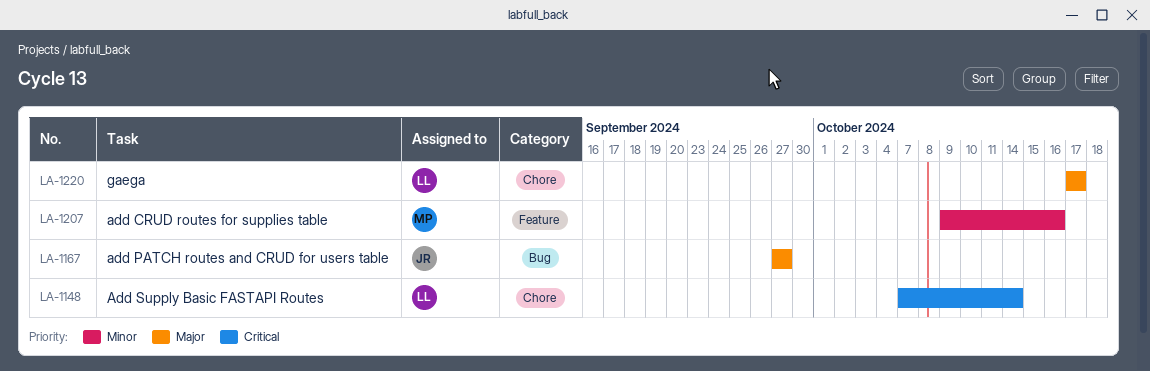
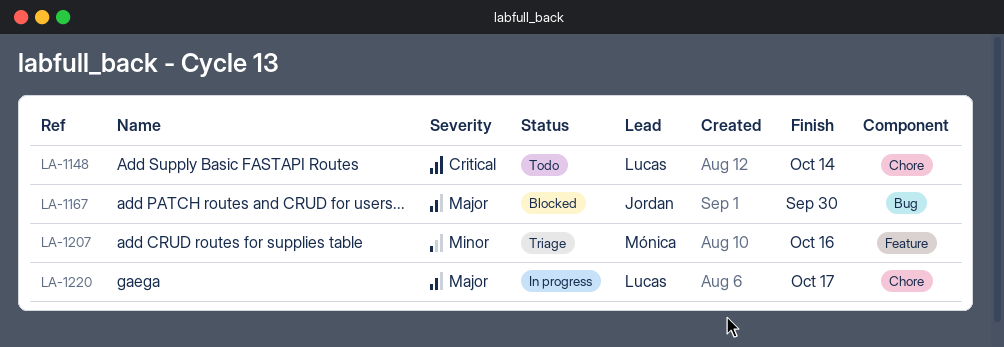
LA-1167, due: Sep 27 -> Sep 30

